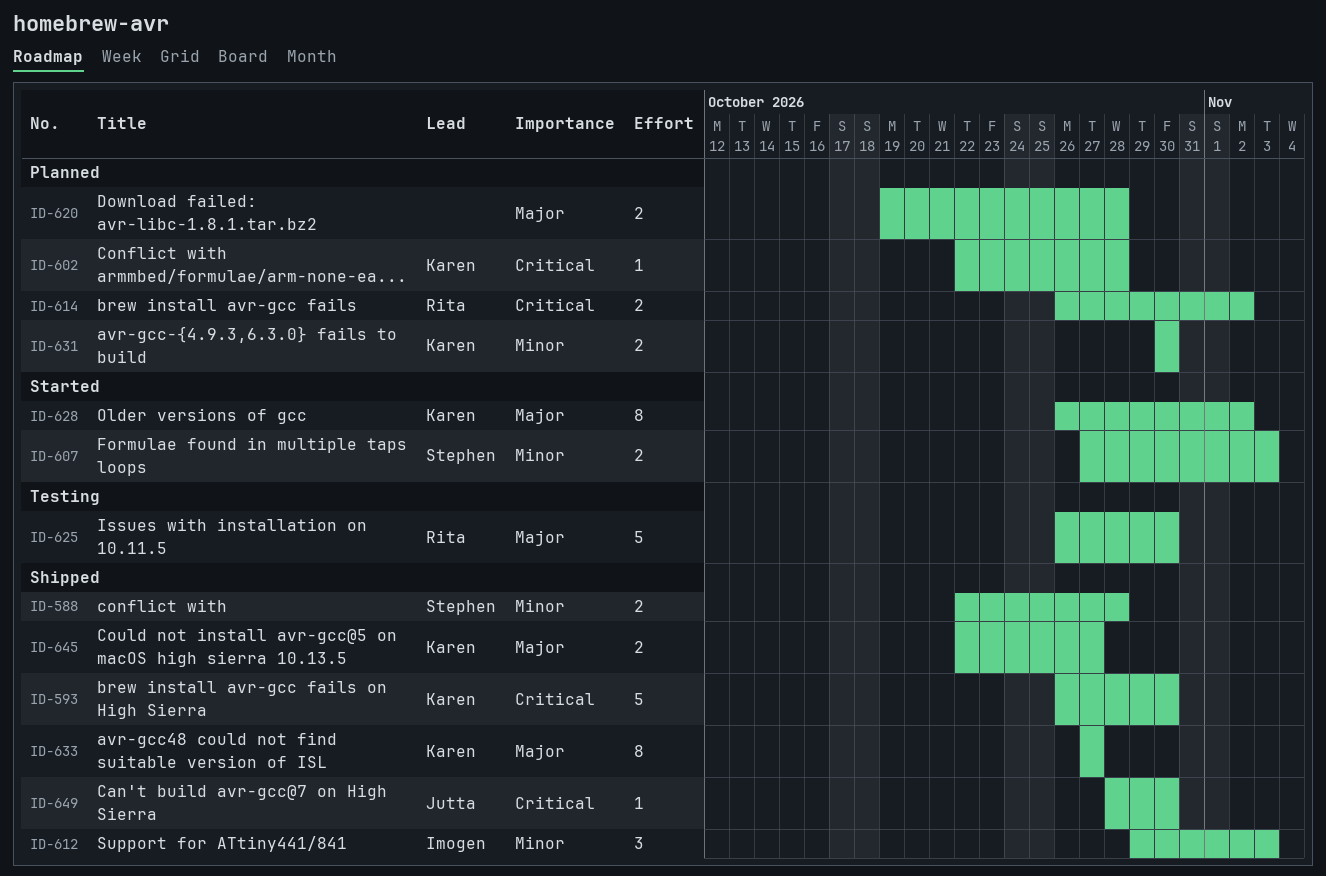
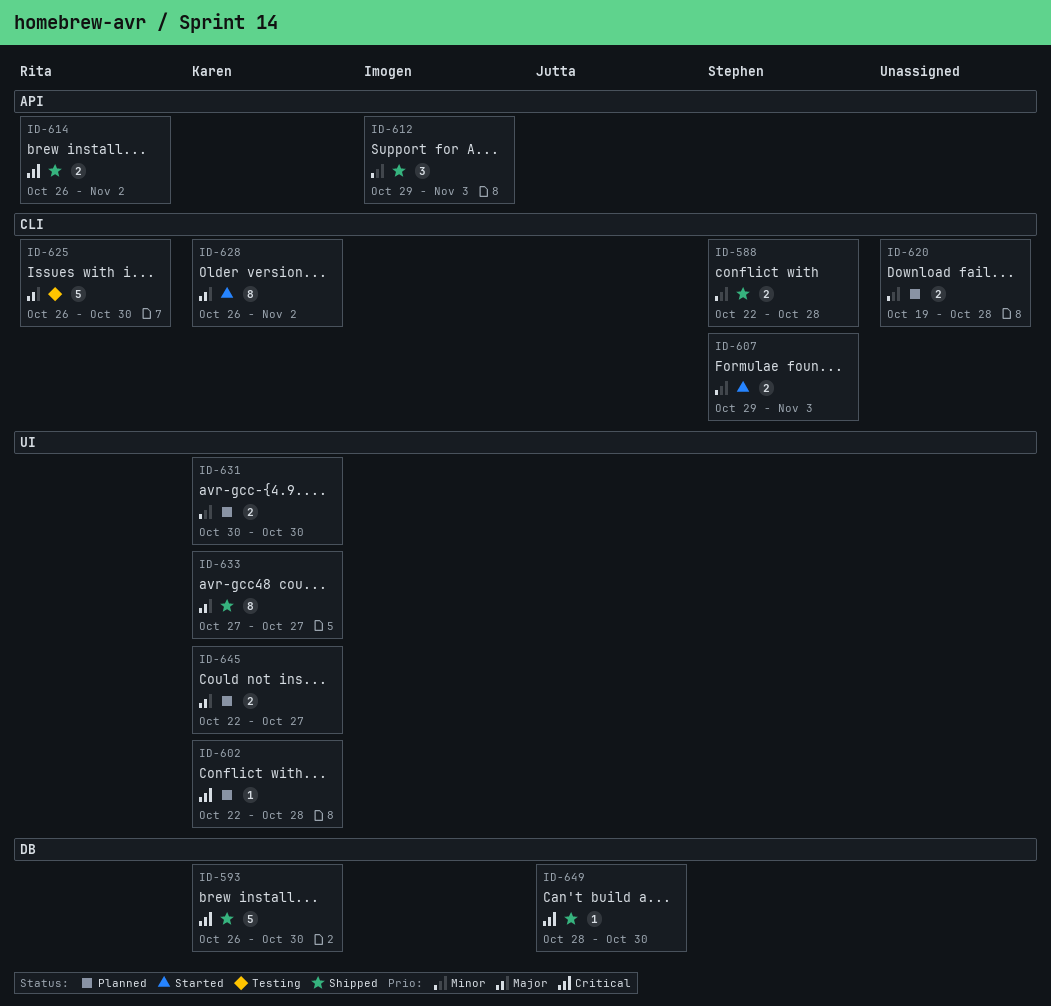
ID-607, start: Oct 27 -> Oct 29
ID-614, status: Planned -> Shipped
ID-620, priority: Major -> Minor
ID-645, status: Shipped -> Planned

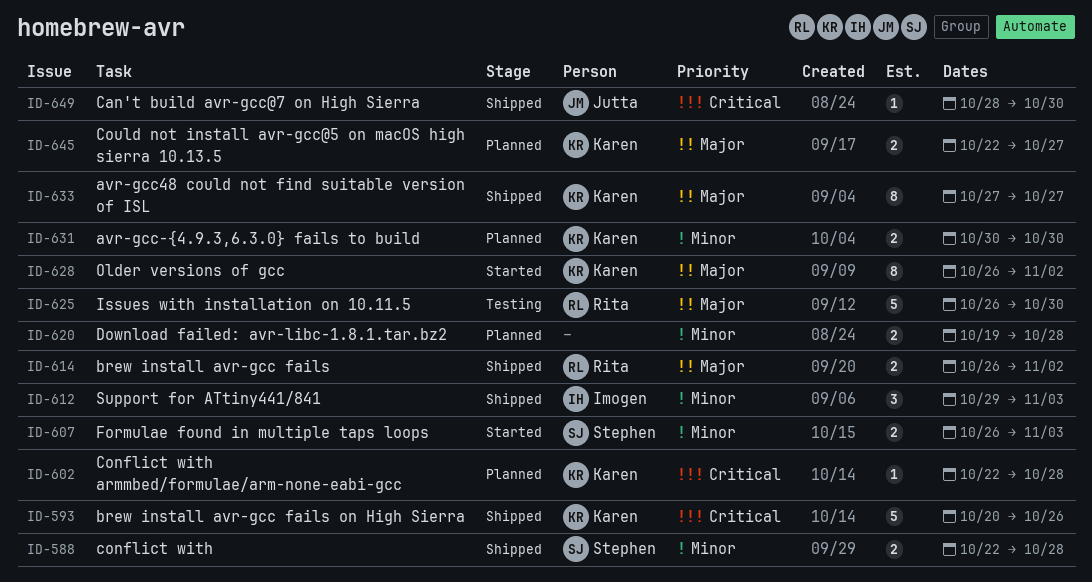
ID-593, start: Oct 26 -> Oct 20
ID-593, due: Oct 30 -> Oct 26
ID-607, start: Oct 29 -> Oct 26
ID-614, priority: Critical -> Major

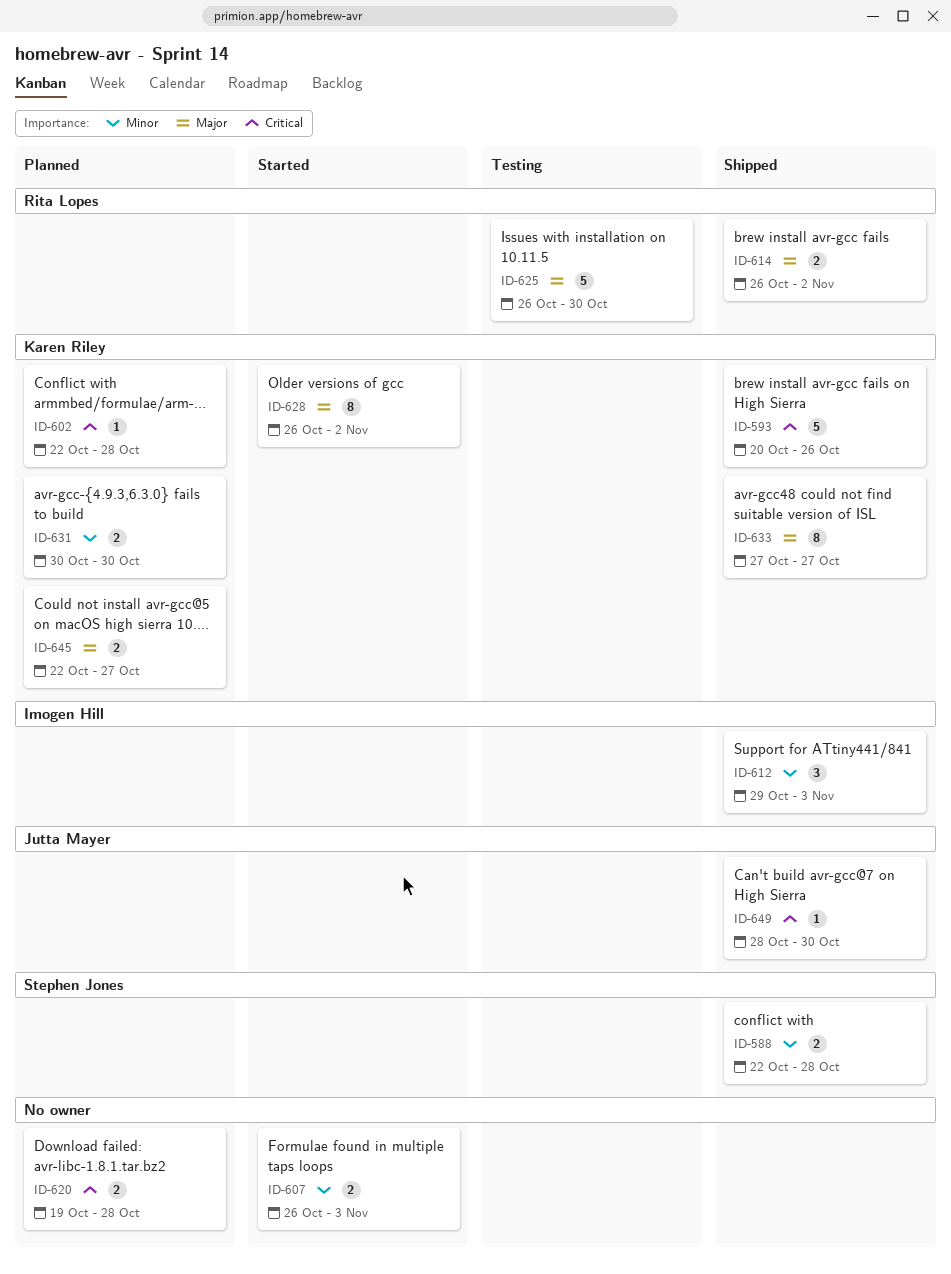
ID-607, owner: Stephen Jones -> none
ID-620, priority: Minor -> Critical

